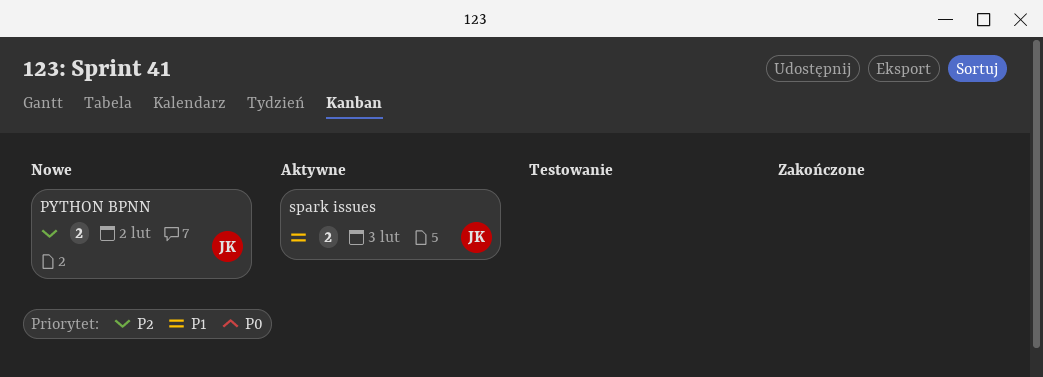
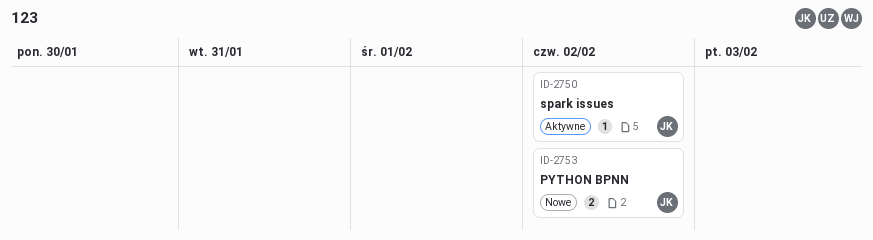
spark issues, estimate: 2 -> 1
spark issues, due: Feb 3 -> Feb 2

